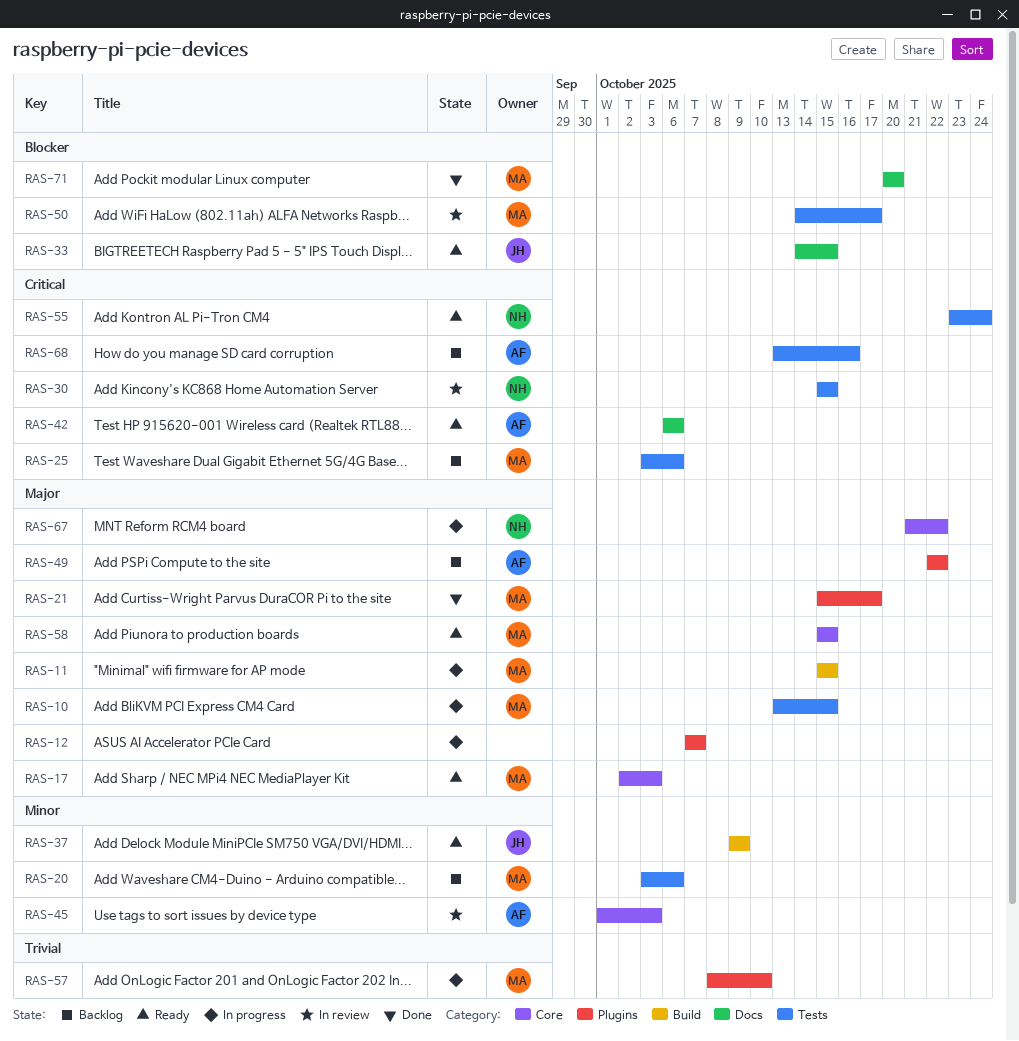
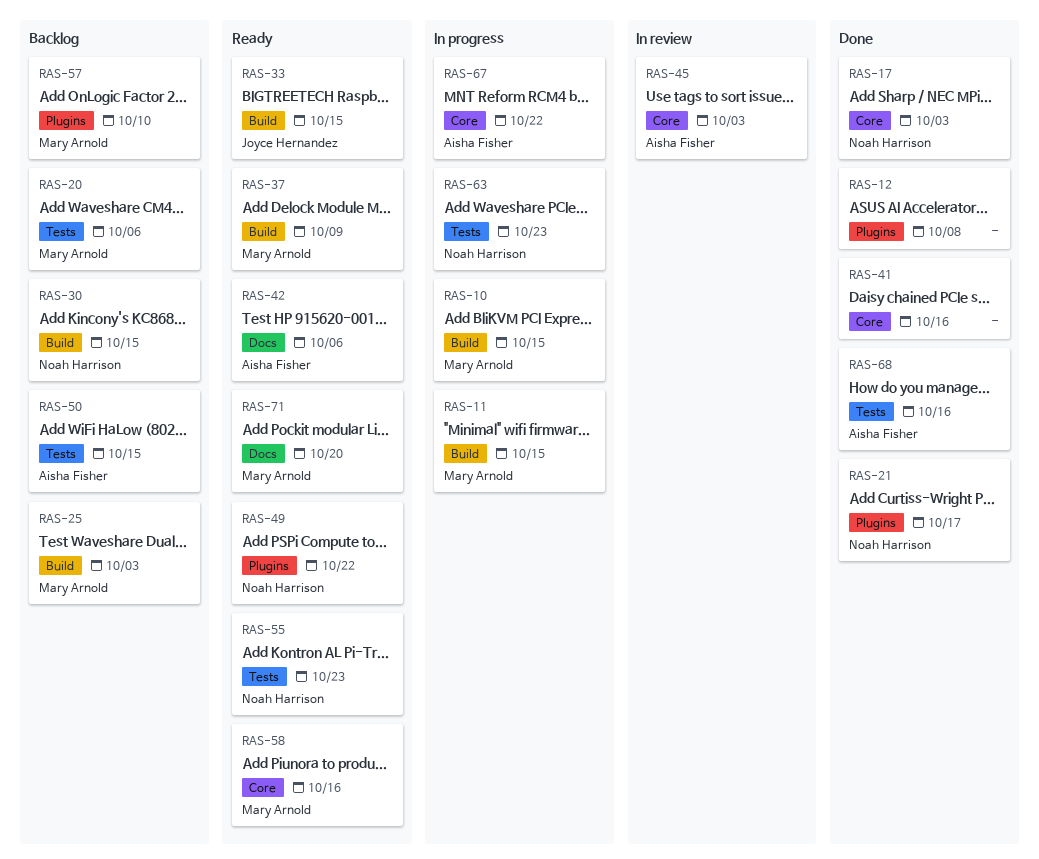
RAS-10, label: Tests -> Build
RAS-12, status: In progress -> Done
RAS-12, due: Oct 7 -> Oct 8
RAS-17, status: Ready -> Done
RAS-17, owner: Mary Arnold -> Noah Harrison
RAS-21, owner: Mary Arnold -> Noah Harrison
RAS-25, label: Tests -> Build
RAS-25, due: Oct 6 -> Oct 3
RAS-30, status: In review -> Backlog
RAS-30, label: Tests -> Build
RAS-33, label: Docs -> Build
RAS-37, owner: Joyce Hernandez -> Mary Arnold
RAS-41: none -> present
RAS-49, status: Backlog -> Ready
RAS-49, owner: Aisha Fisher -> Noah Harrison
RAS-50, status: In review -> Backlog
RAS-50, owner: Mary Arnold -> Aisha Fisher
RAS-50, due: Oct 17 -> Oct 15
RAS-55, due: Oct 24 -> Oct 23
RAS-57, status: In progress -> Backlog
RAS-58, due: Oct 15 -> Oct 16
RAS-63: none -> present
RAS-67, owner: Noah Harrison -> Aisha Fisher
RAS-68, status: Backlog -> Done
RAS-71, status: Done -> Ready

